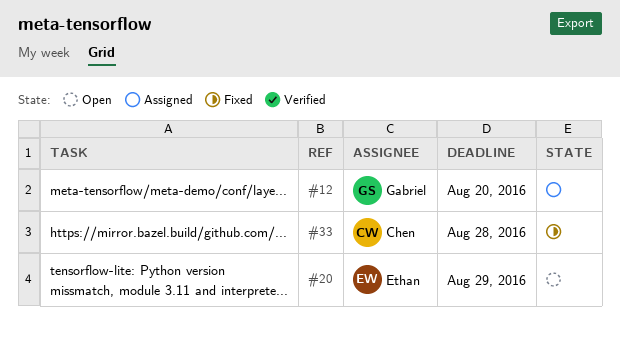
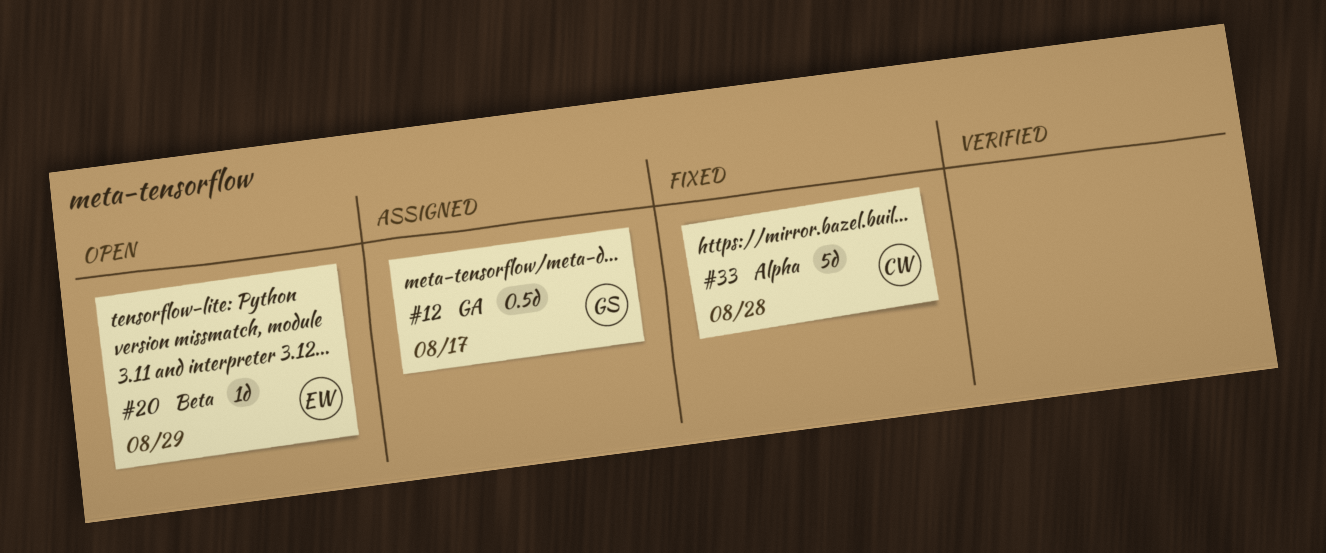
#12, due: Aug 20 -> Aug 17

